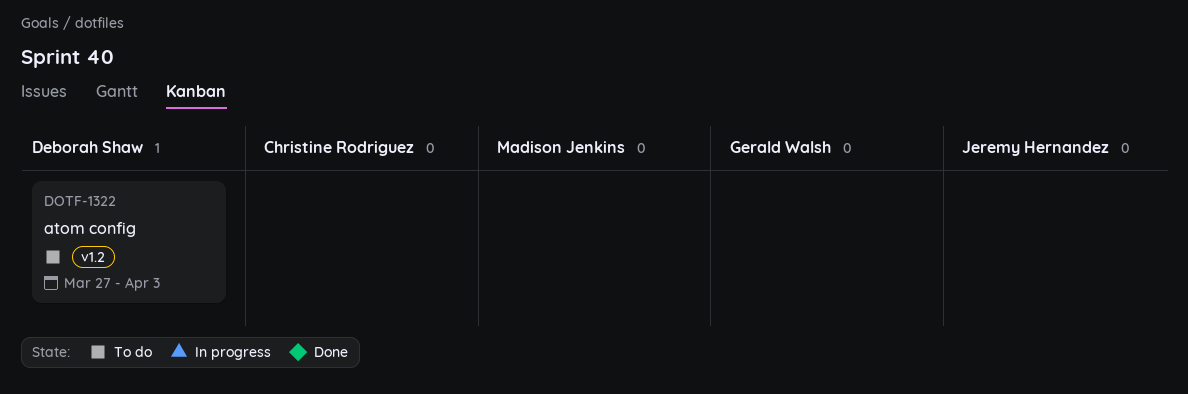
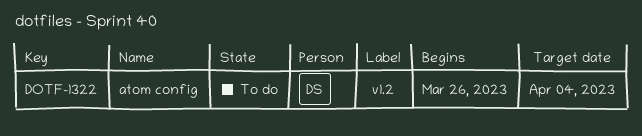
DOTF-1322, start: Mar 27 -> Mar 26
DOTF-1322, due: Apr 3 -> Apr 4

